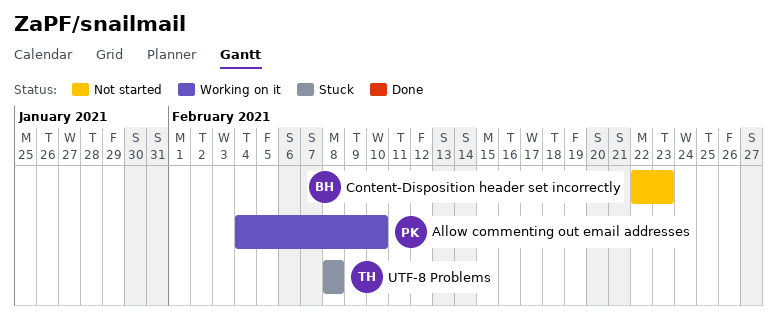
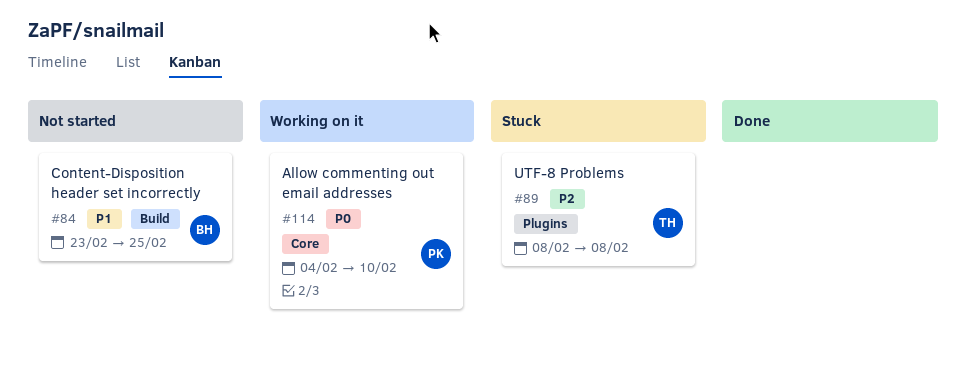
Content-Disposition header set incorrectly, start: Feb 22 -> Feb 23
Content-Disposition header set incorrectly, due: Feb 23 -> Feb 25

